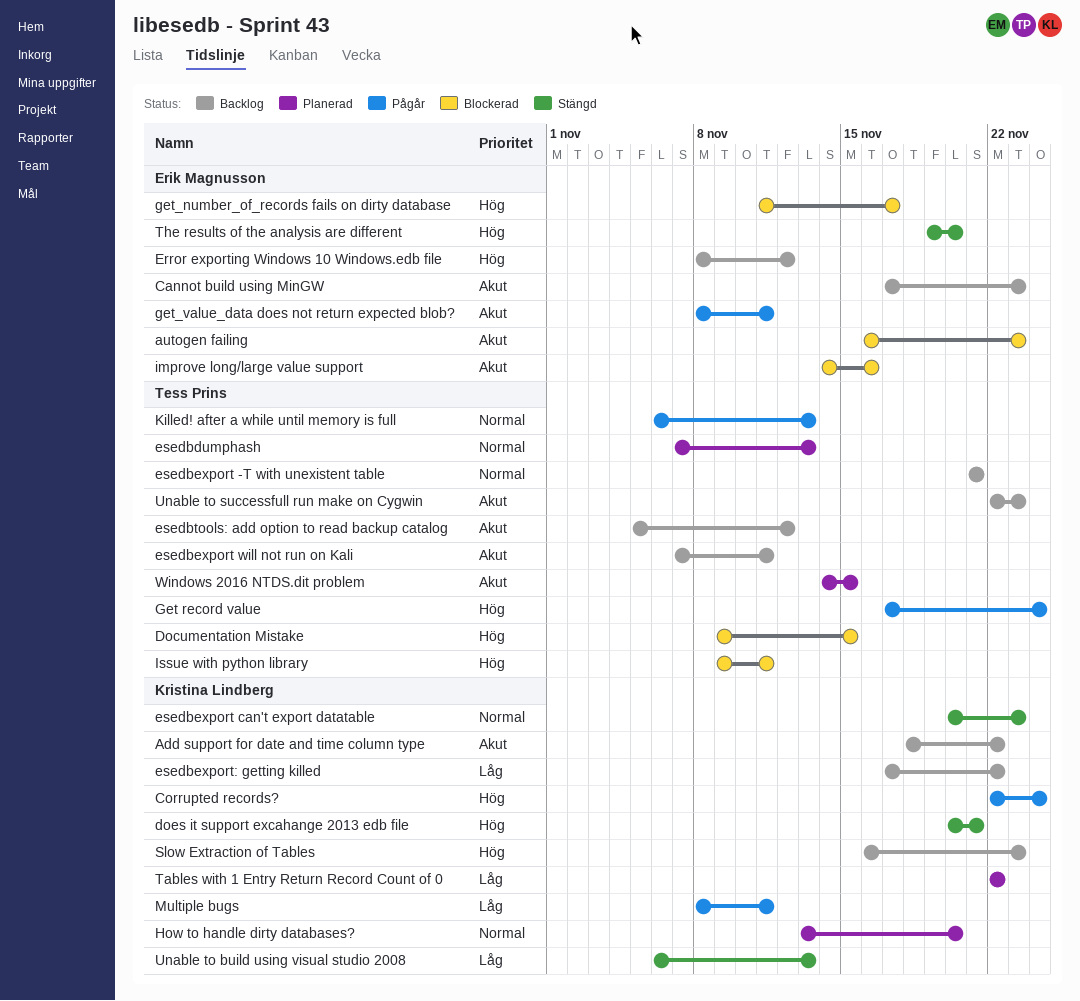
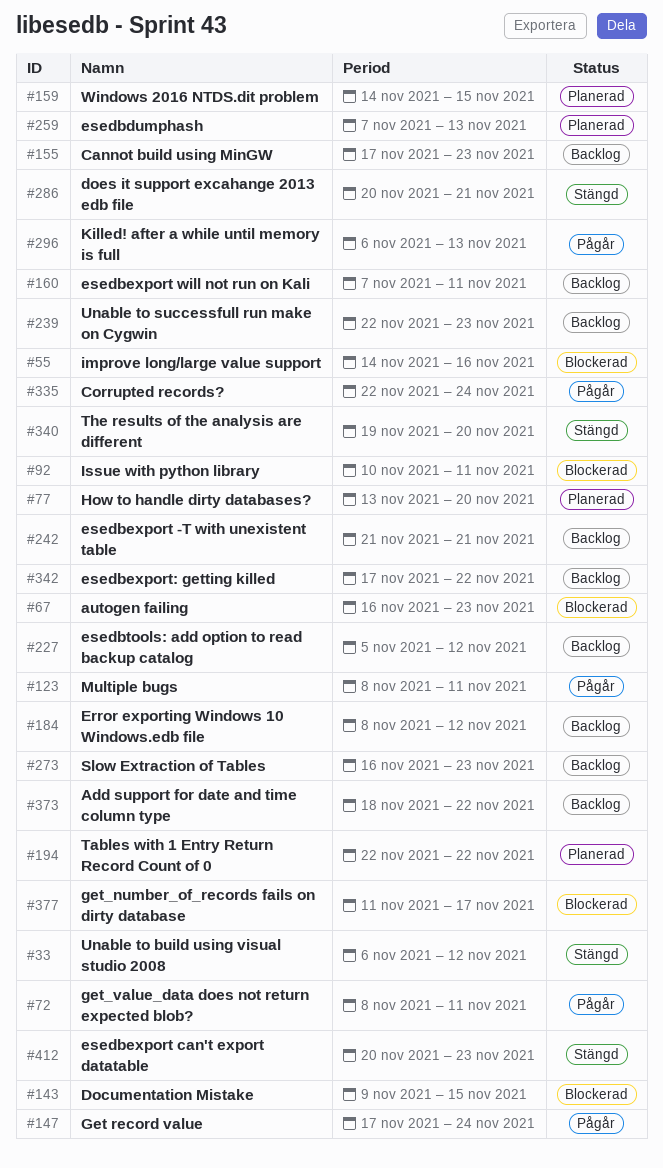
Issue with python library, start: Nov 9 -> Nov 10
Unable to build using visual studio 2008, due: Nov 13 -> Nov 12

